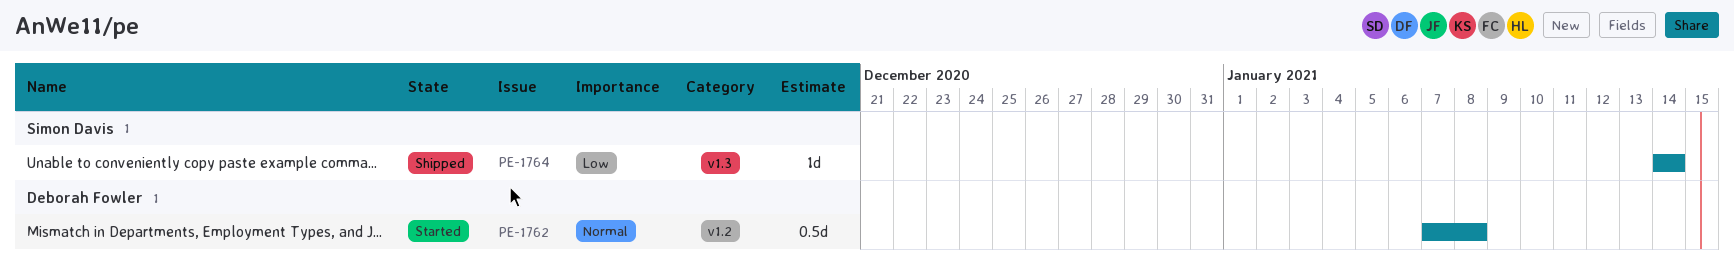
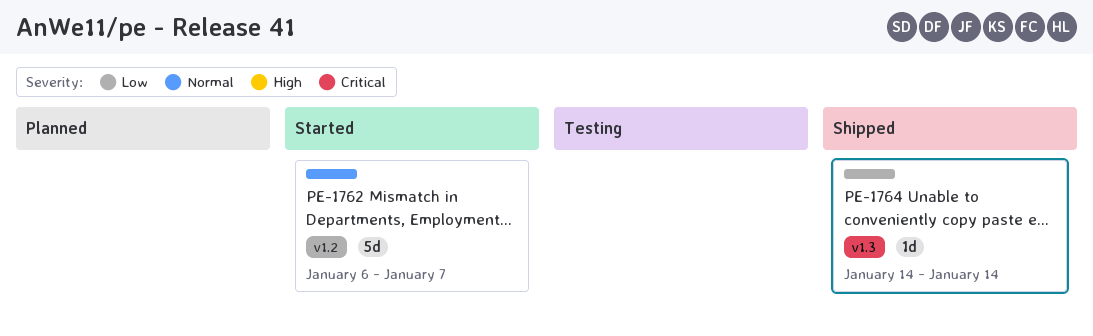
PE-1762, estimate: 0.5d -> 5d
PE-1762, start: Jan 7 -> Jan 6
PE-1762, due: Jan 8 -> Jan 7

